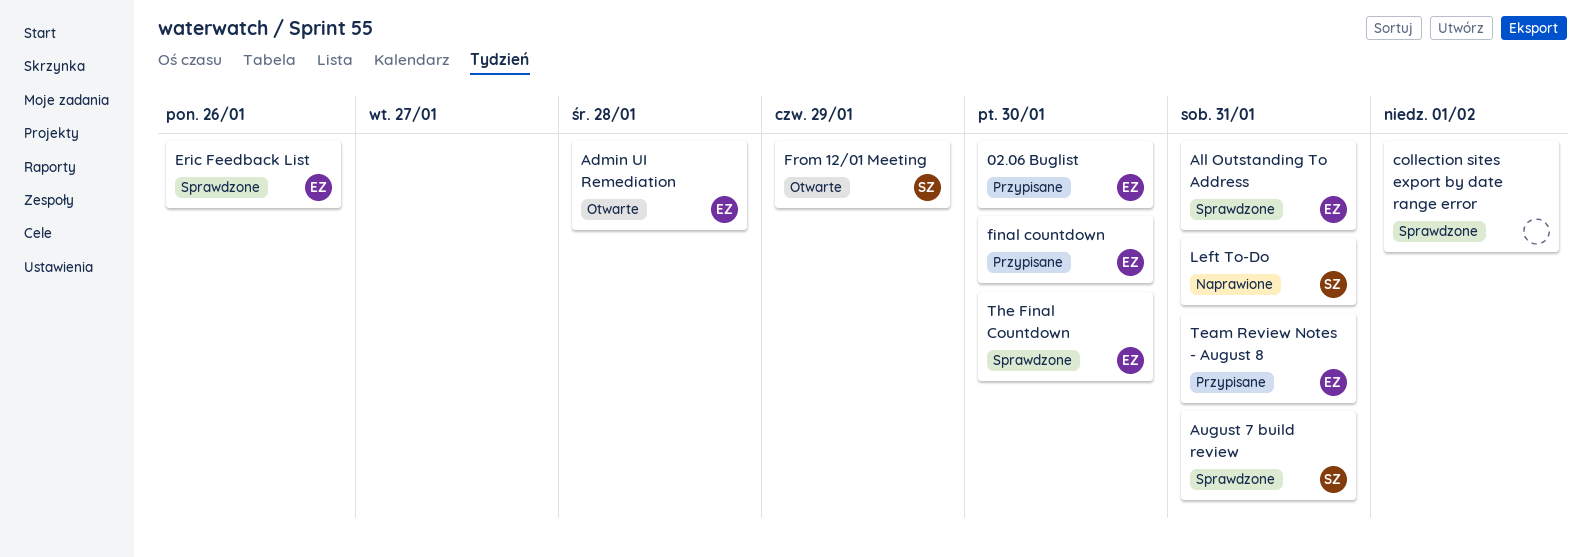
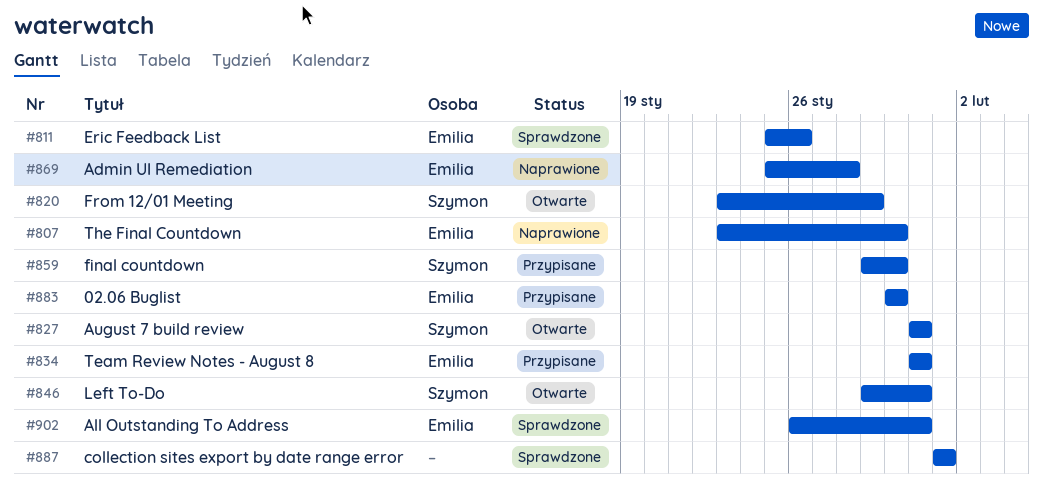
Admin UI Remediation, status: Otwarte -> Naprawione
August 7 build review, status: Sprawdzone -> Otwarte
final countdown, owner: Emilia -> Szymon
Left To-Do, status: Naprawione -> Otwarte
The Final Countdown, status: Sprawdzone -> Naprawione

